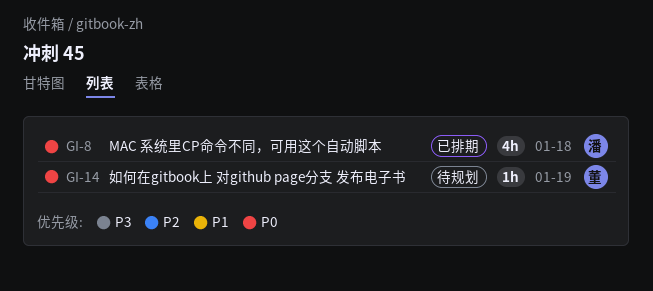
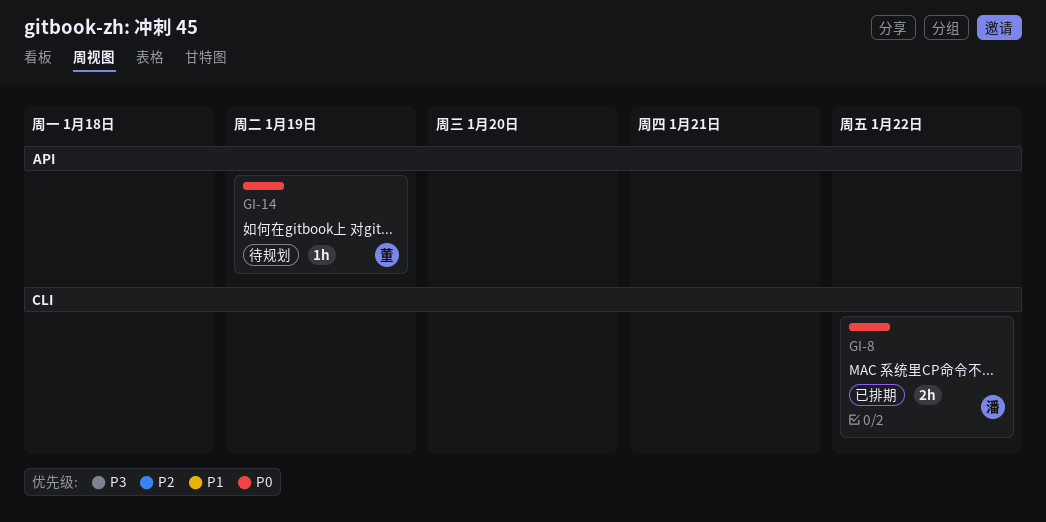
GI-8, estimate: 4h -> 2h
GI-8, due: Jan 18 -> Jan 22

